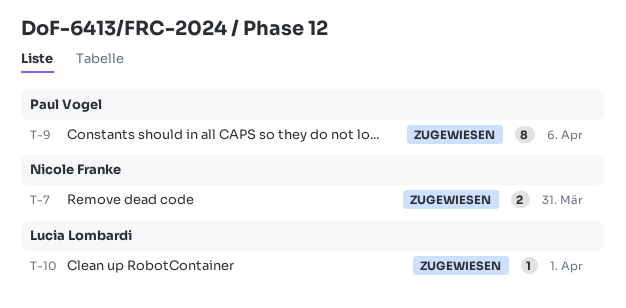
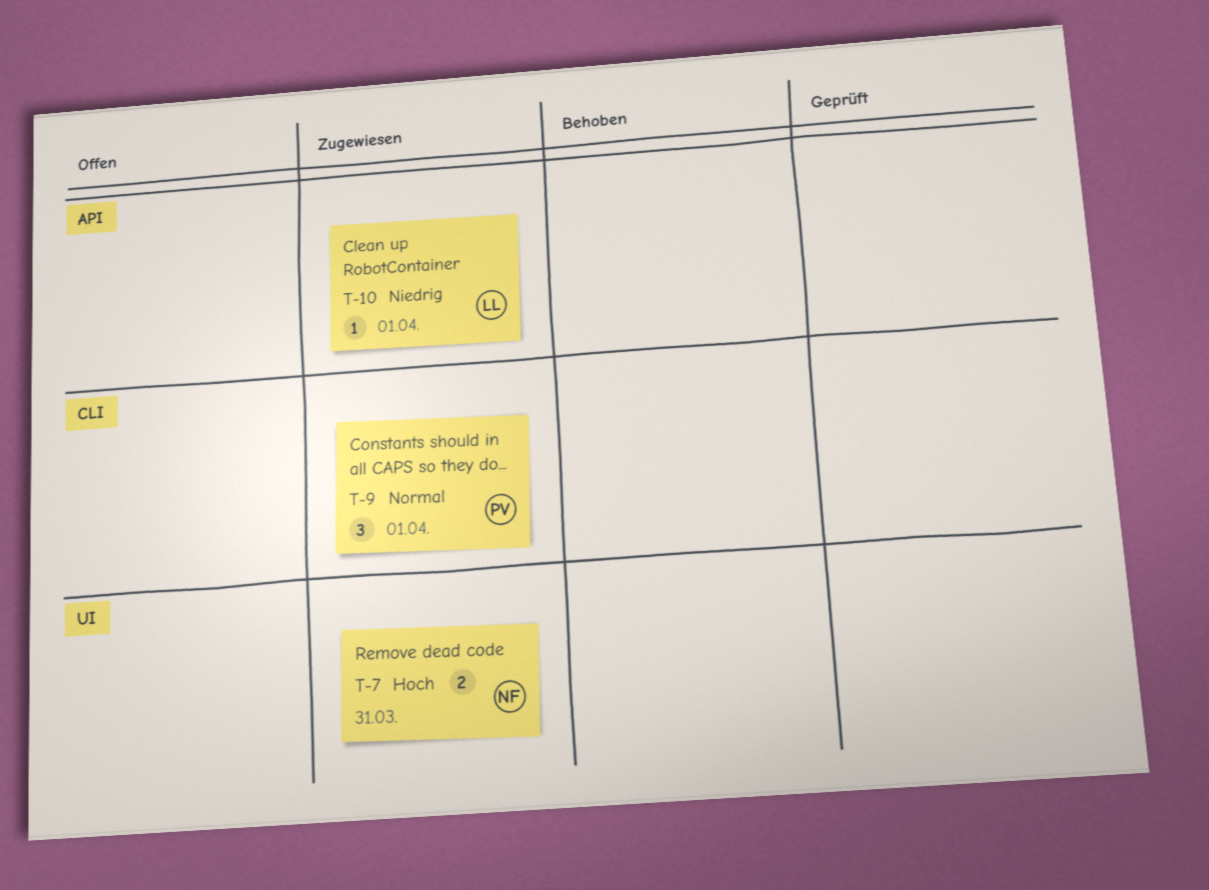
T-9, estimate: 8 -> 3
T-9, due: Apr 6 -> Apr 1

